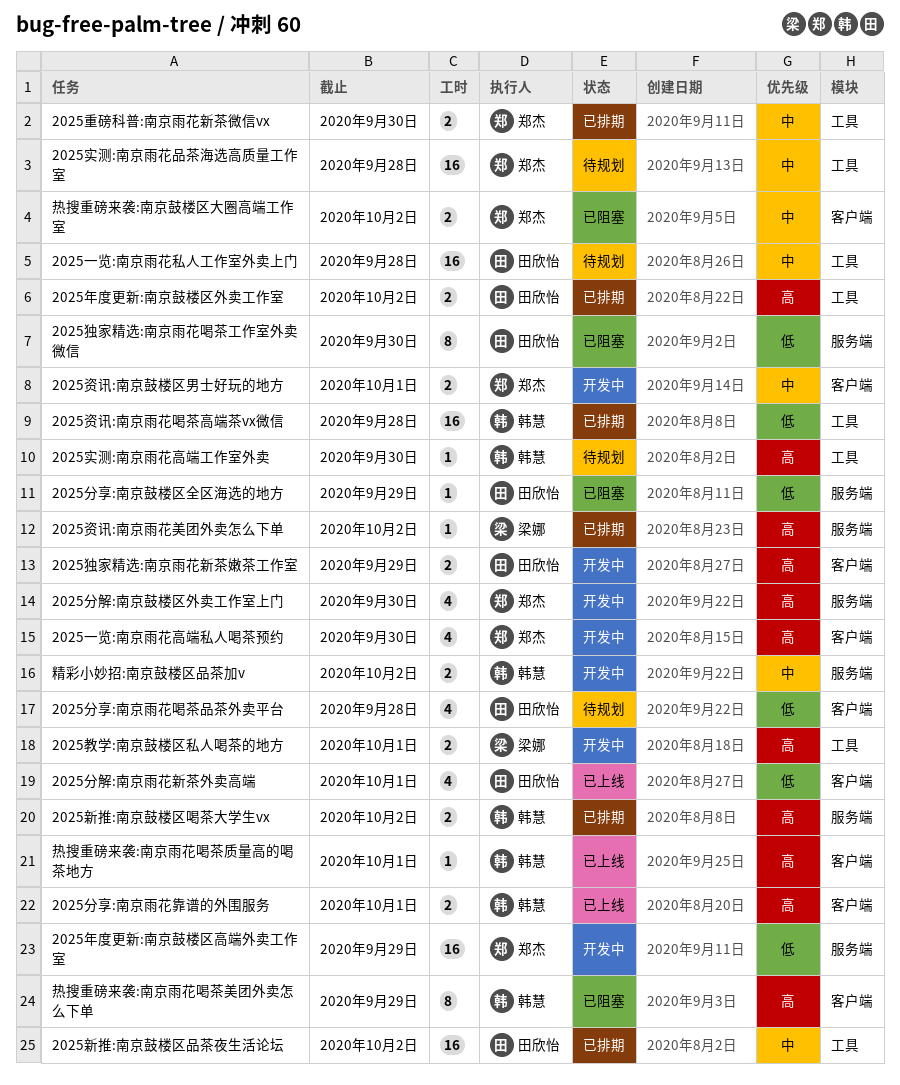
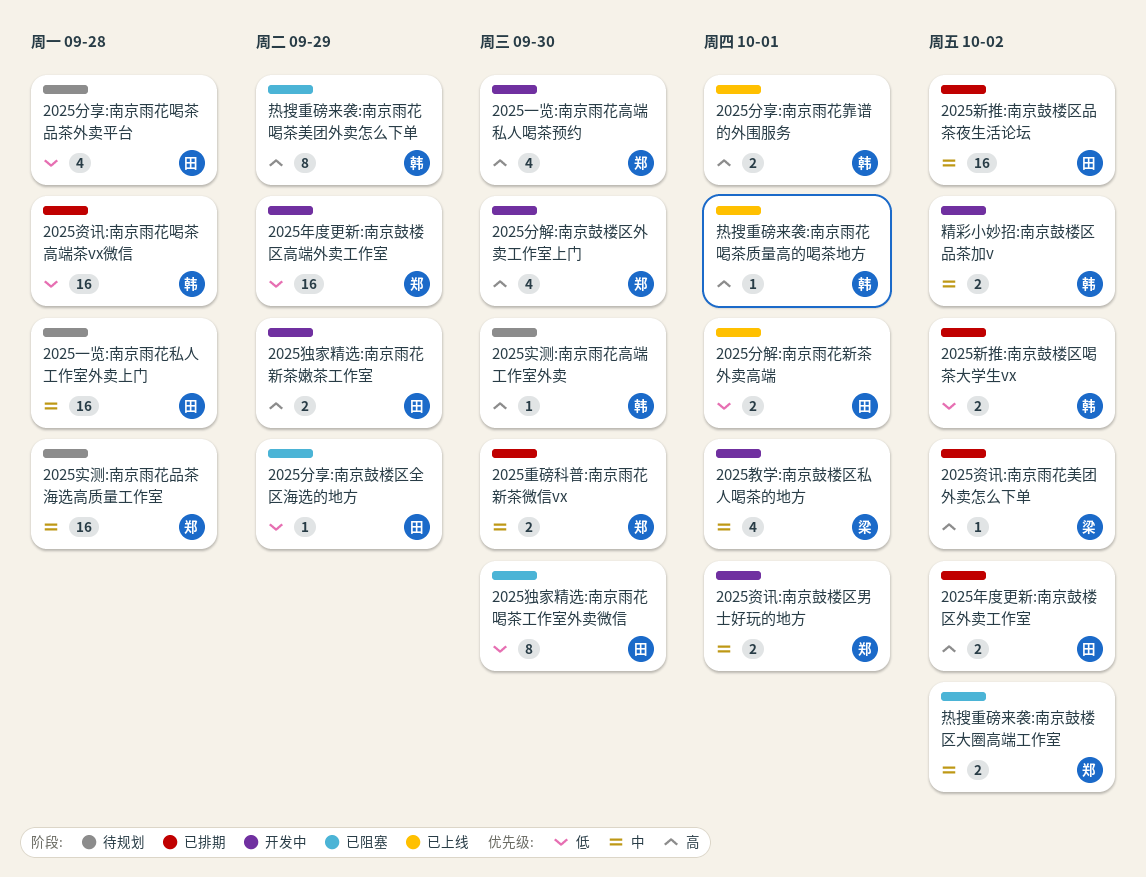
2025分解:南京雨花新茶外卖高端, estimate: 4 -> 2
2025教学:南京鼓楼区私人喝茶的地方, priority: 高 -> 中
2025教学:南京鼓楼区私人喝茶的地方, estimate: 2 -> 4
2025新推:南京鼓楼区喝茶大学生vx, priority: 高 -> 低

